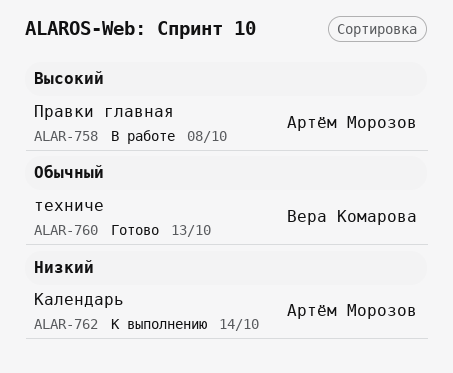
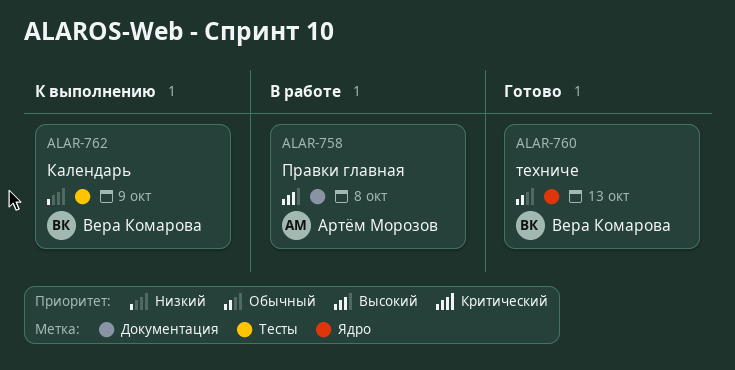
ALAR-762, owner: Артём Морозов -> Вера Комарова
ALAR-762, due: Oct 14 -> Oct 9

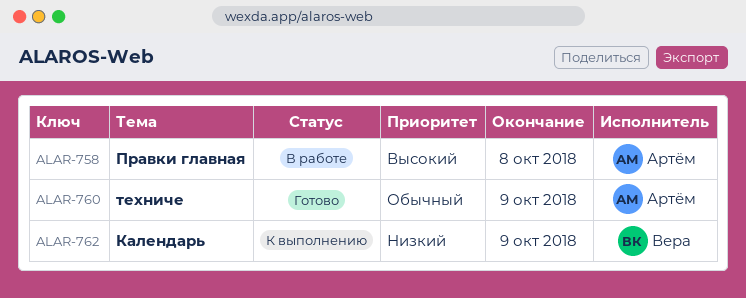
ALAR-760, owner: Вера Комарова -> Артём Морозов
ALAR-760, due: Oct 13 -> Oct 9

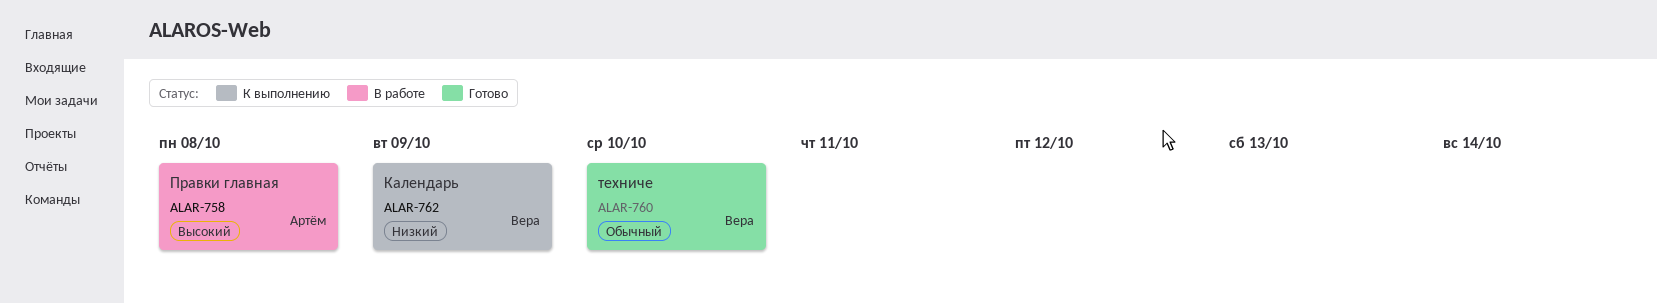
ALAR-760, owner: Артём -> Вера
ALAR-760, due: Oct 9 -> Oct 10

